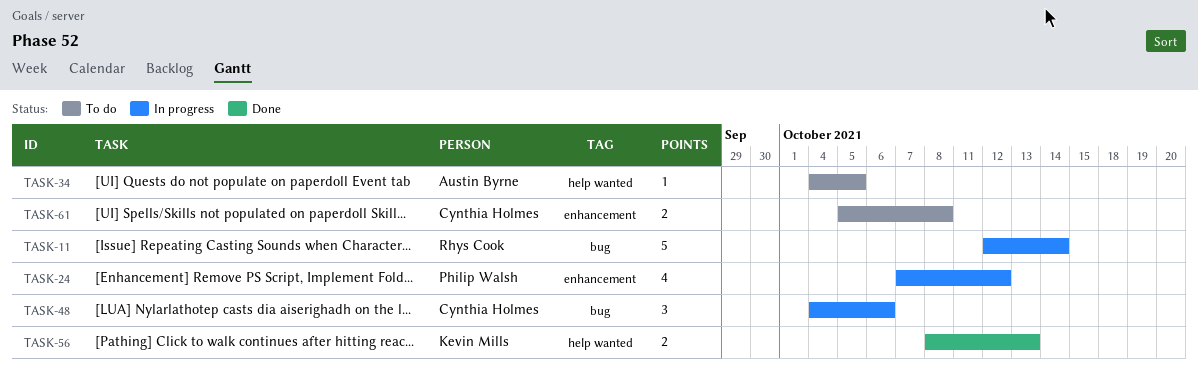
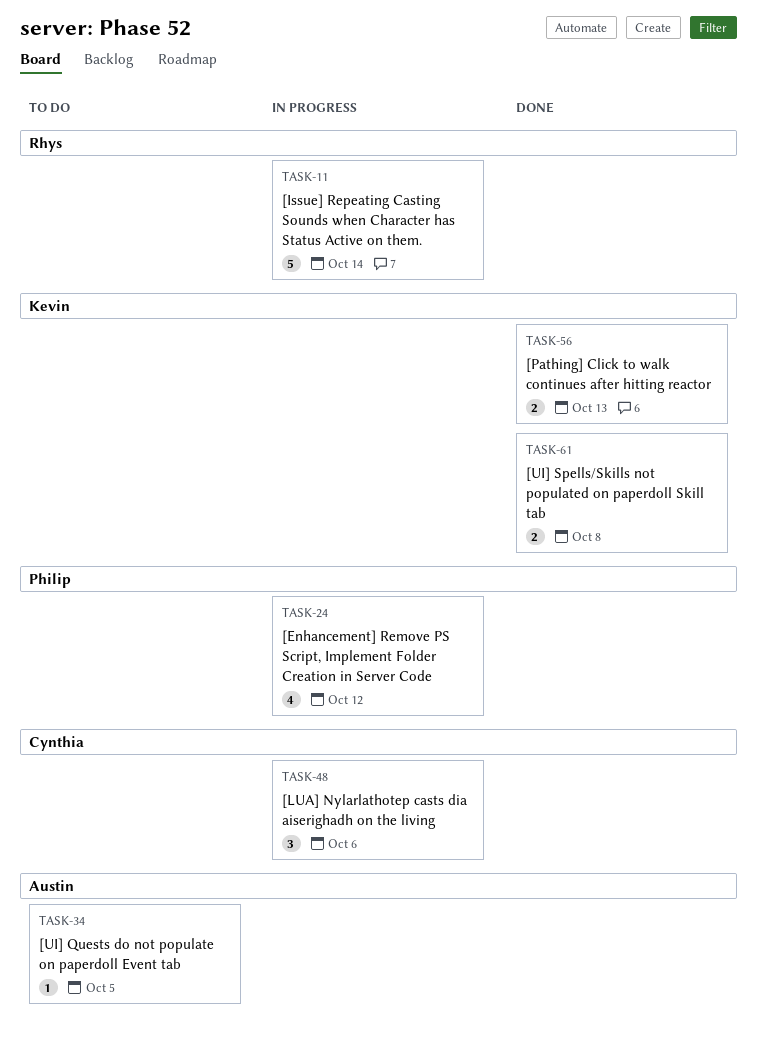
TASK-61, status: To do -> Done
TASK-61, owner: Cynthia Holmes -> Kevin Mills

